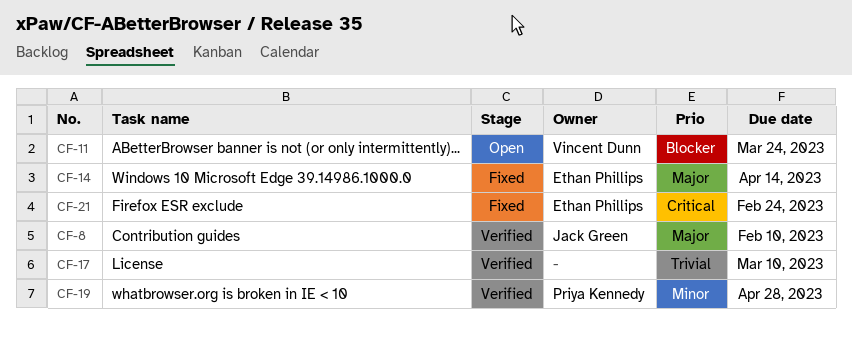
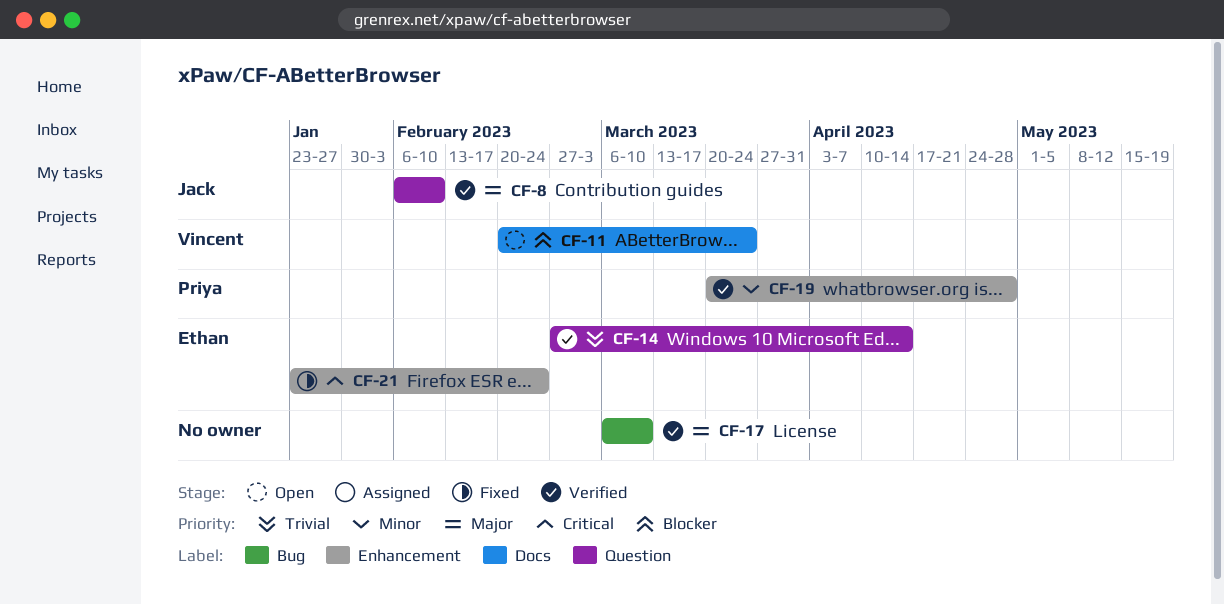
CF-14, status: Fixed -> Verified
CF-14, priority: Major -> Trivial
CF-17, priority: Trivial -> Major

